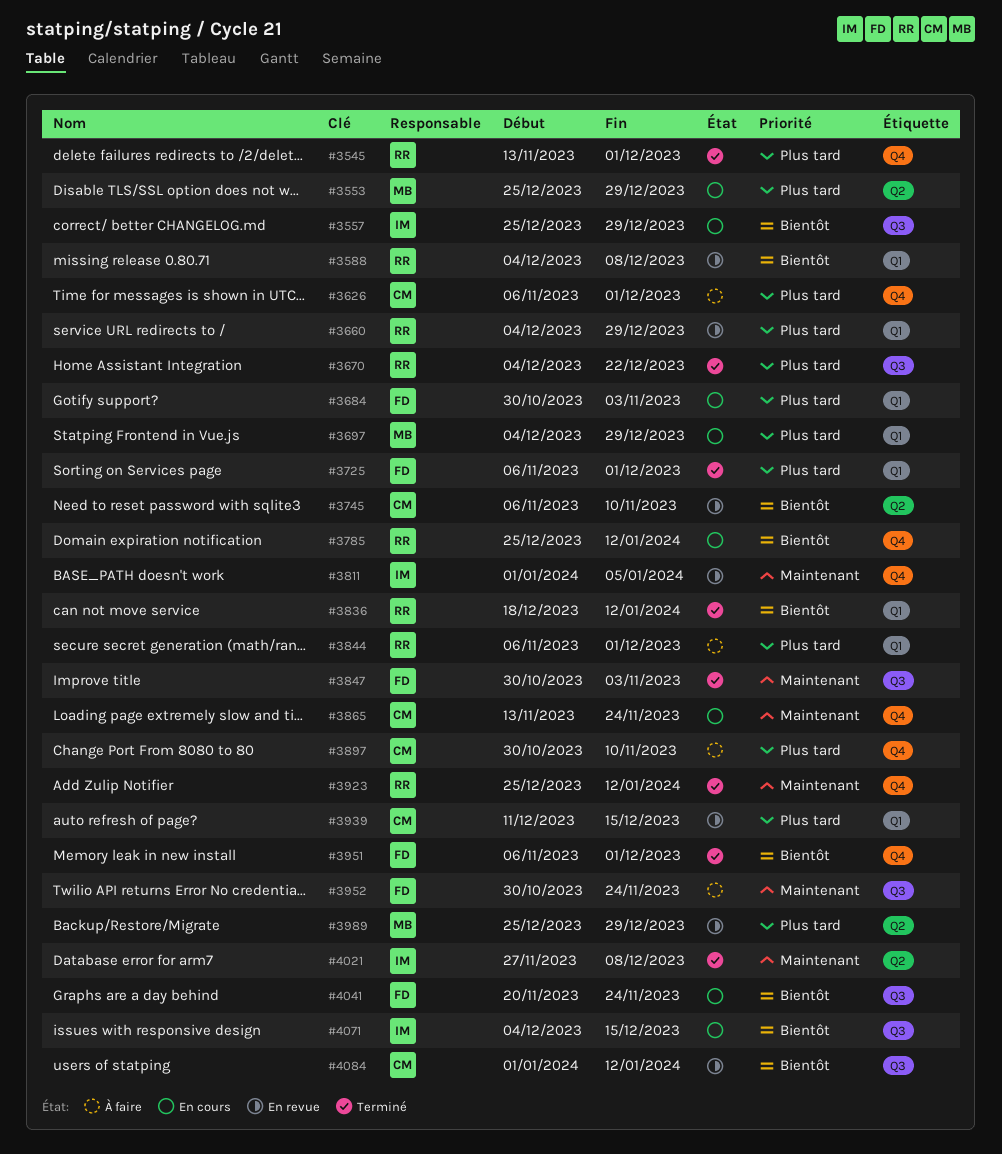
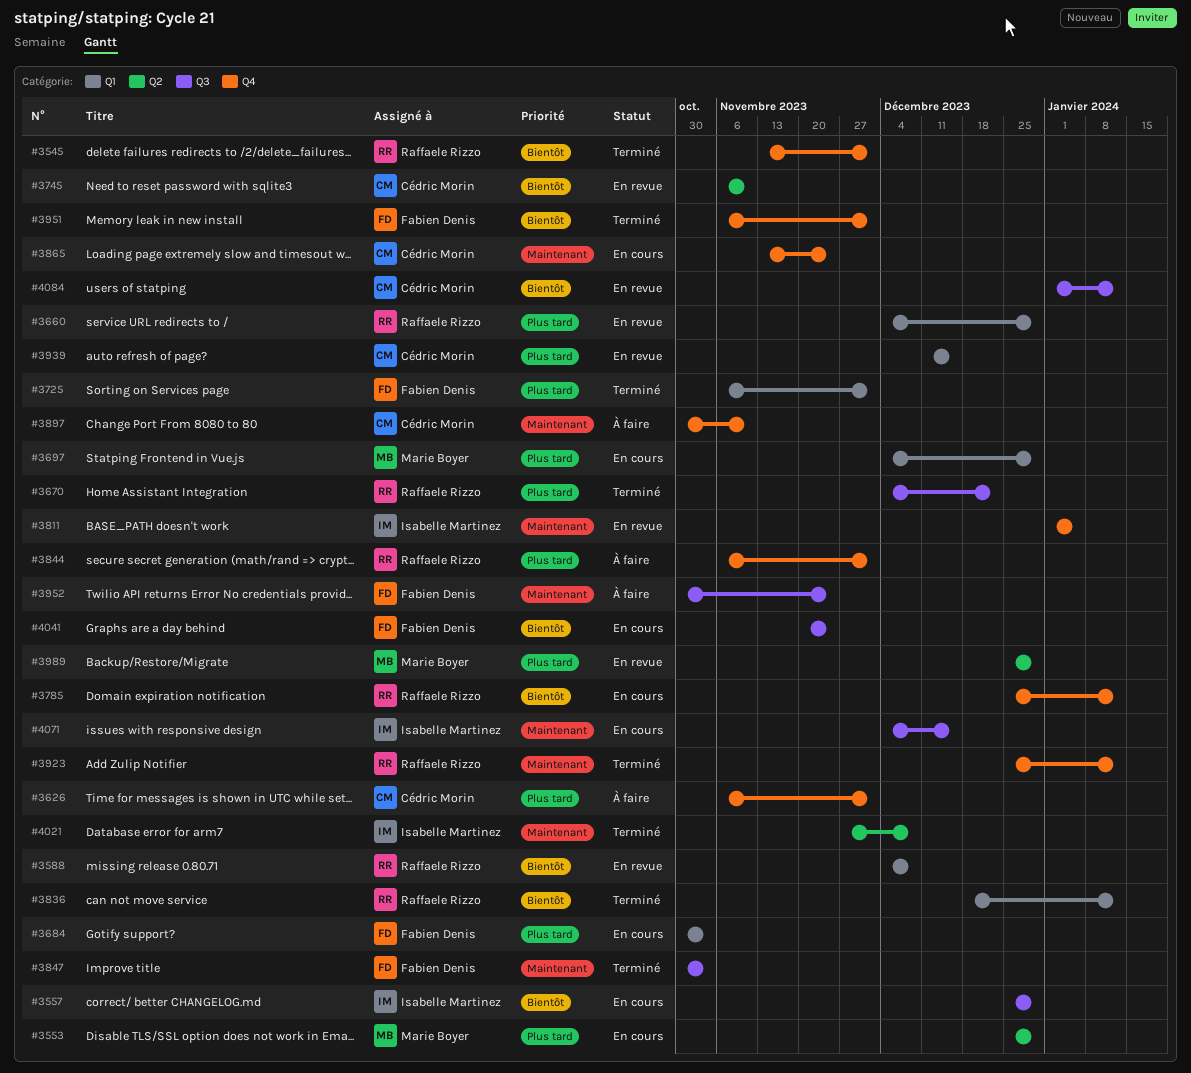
#3545, priority: Plus tard -> Bientôt
#3844, label: Q1 -> Q4
#3897, priority: Plus tard -> Maintenant
#4071, priority: Bientôt -> Maintenant

